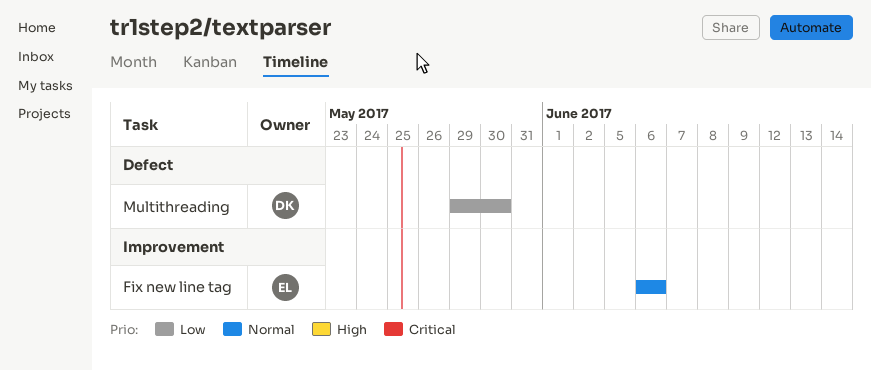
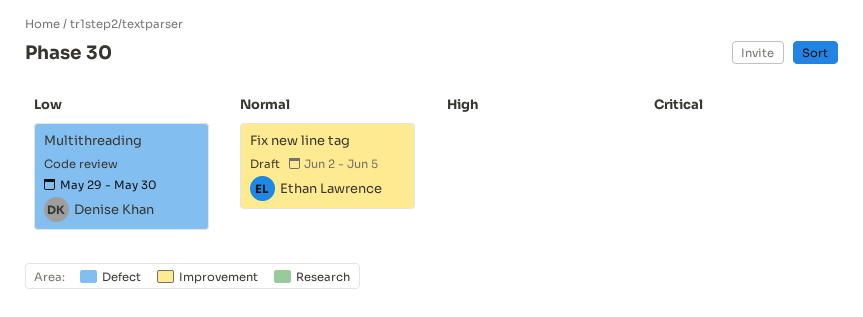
Fix new line tag, start: Jun 6 -> Jun 2
Fix new line tag, due: Jun 6 -> Jun 5

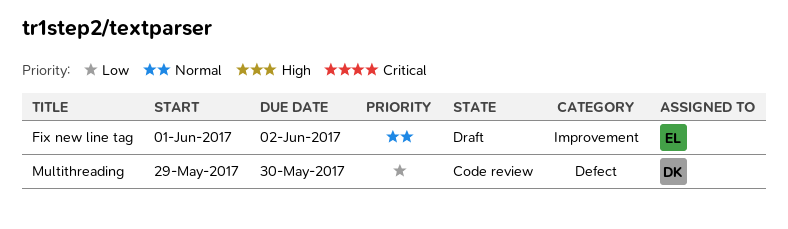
Fix new line tag, start: Jun 2 -> Jun 1
Fix new line tag, due: Jun 5 -> Jun 2

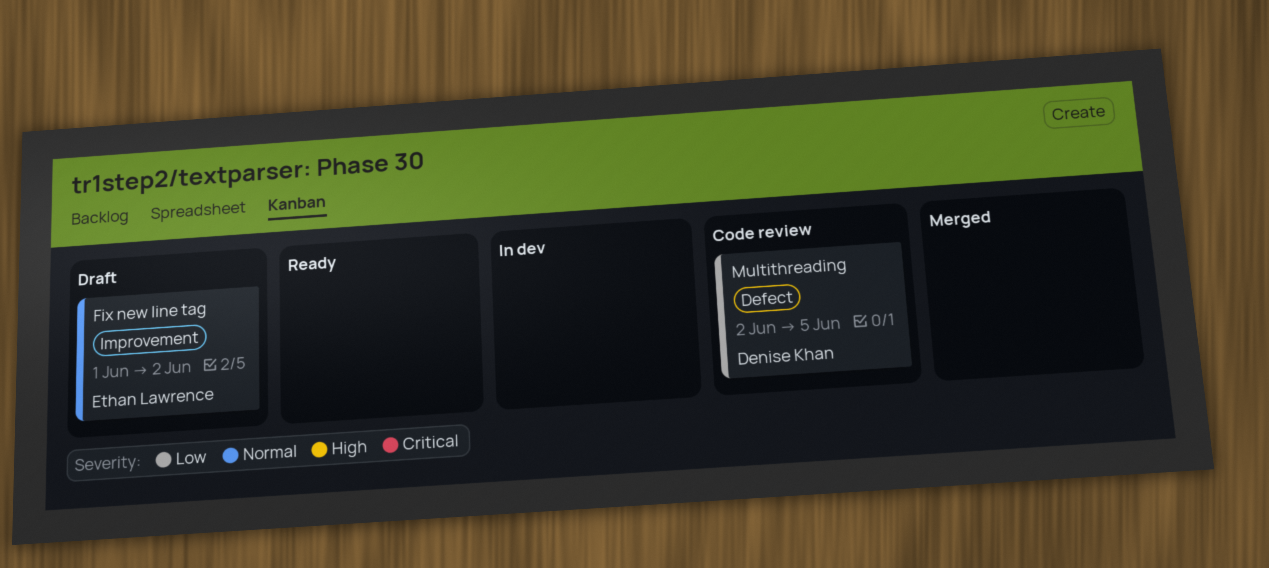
Multithreading, start: May 29 -> Jun 2
Multithreading, due: May 30 -> Jun 5

